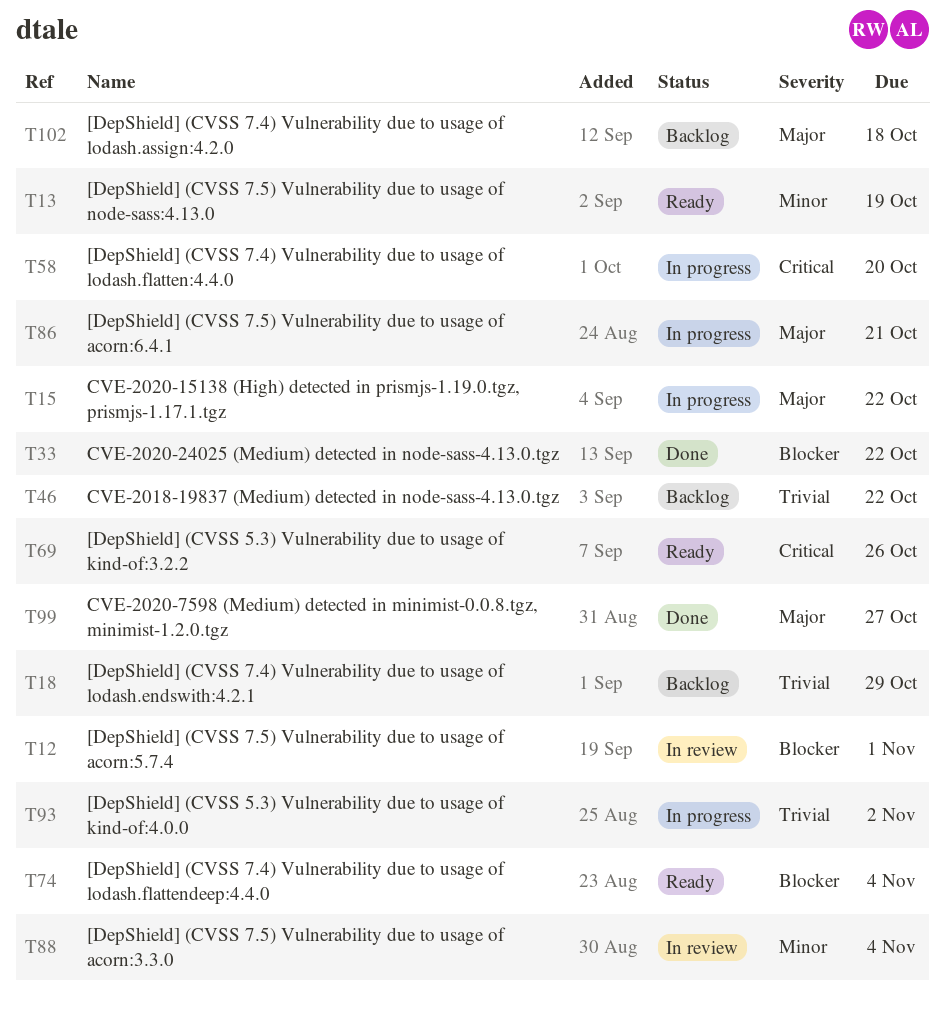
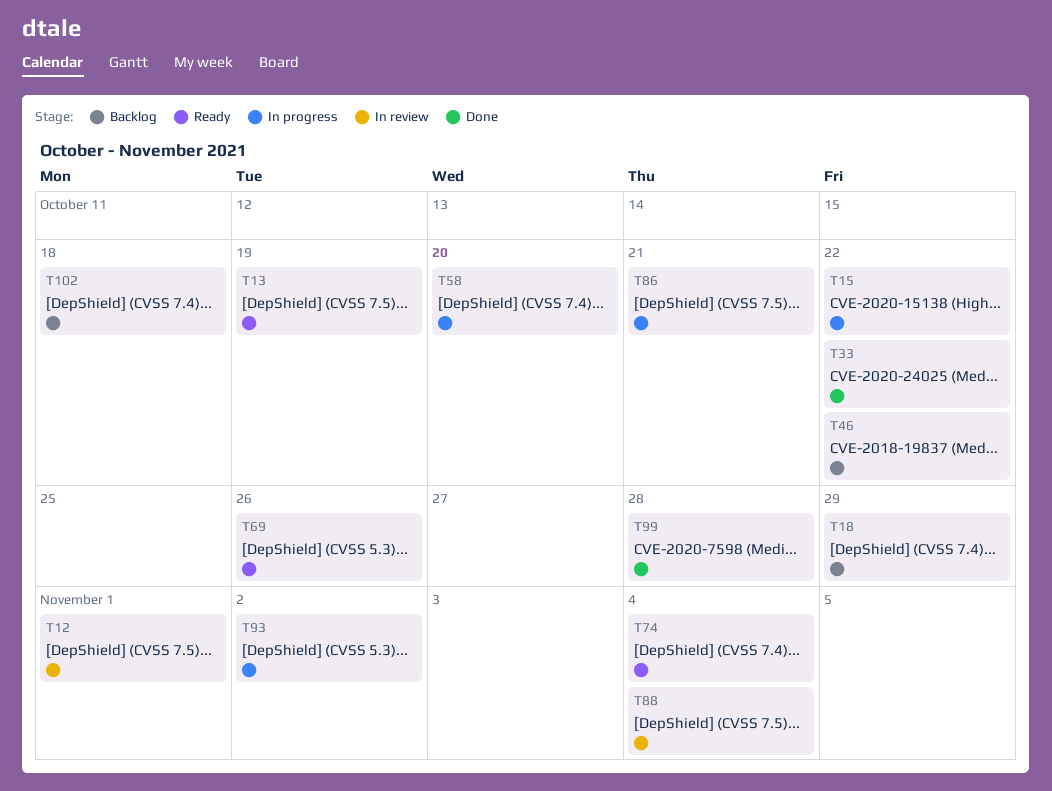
T99, due: Oct 27 -> Oct 28

